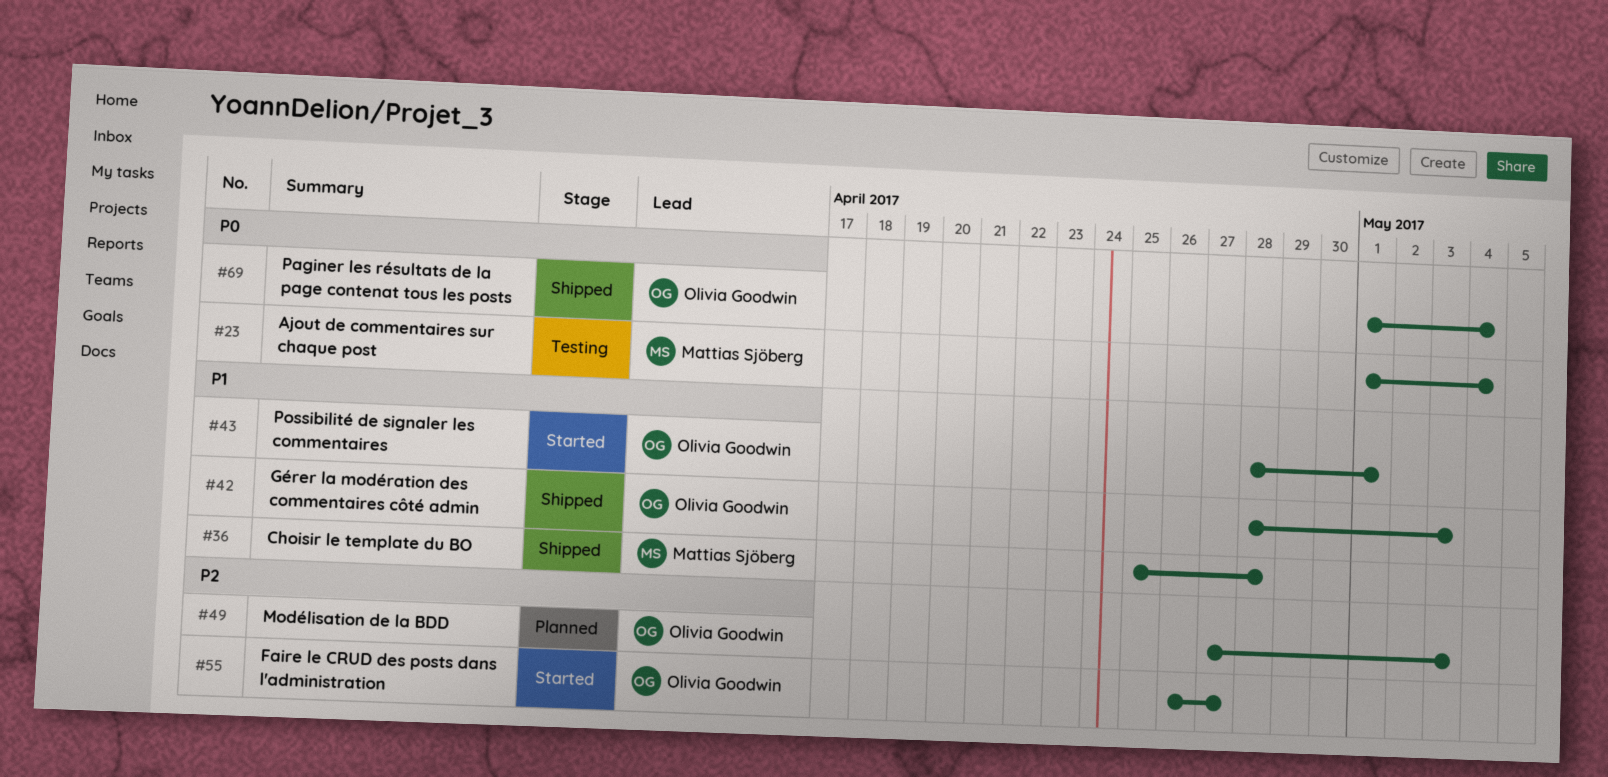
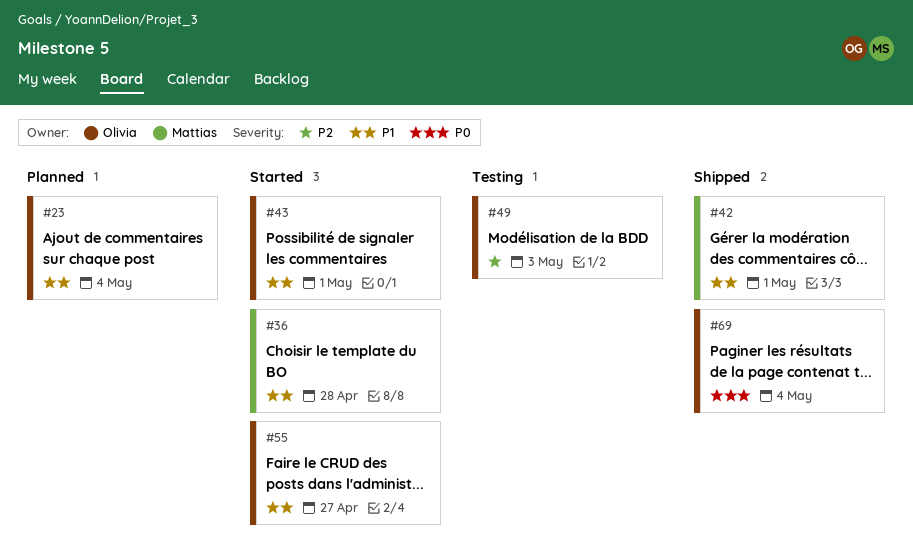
#23, status: Testing -> Planned
#23, owner: Mattias Sjöberg -> Olivia Goodwin
#23, priority: P0 -> P1
#36, status: Shipped -> Started
#42, owner: Olivia Goodwin -> Mattias Sjöberg
#42, due: May 3 -> May 1
#49, status: Planned -> Testing
#55, priority: P2 -> P1

